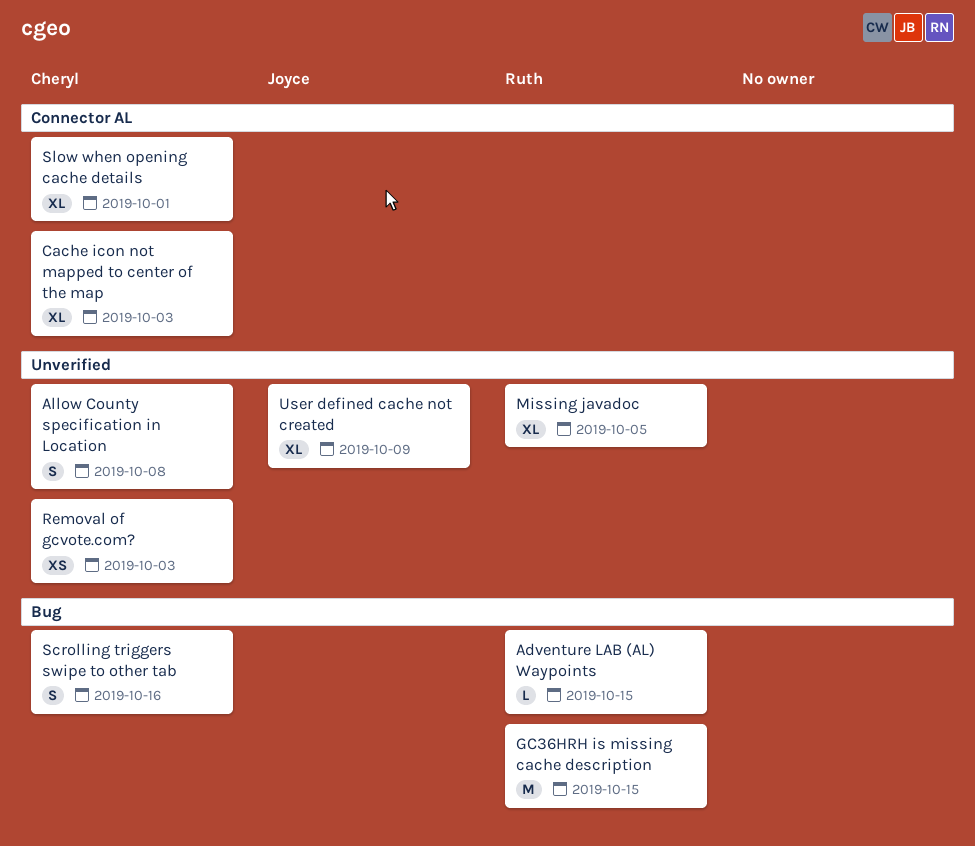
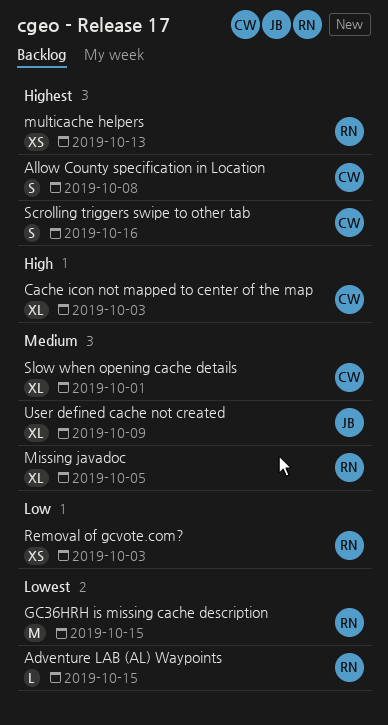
multicache helpers: none -> present
Removal of gcvote.com?, owner: Cheryl -> Ruth

